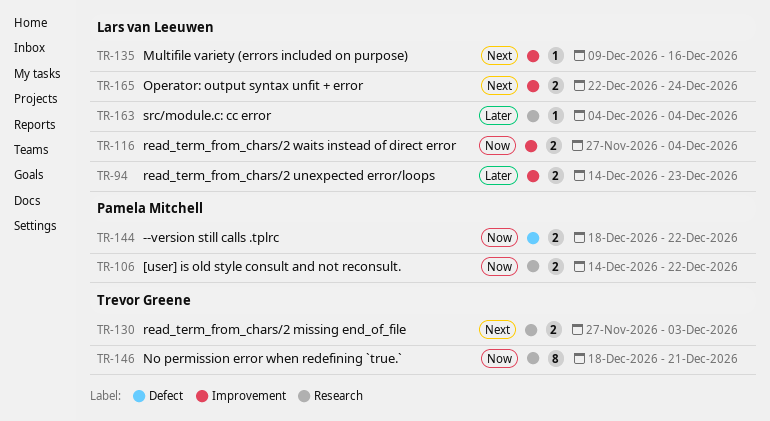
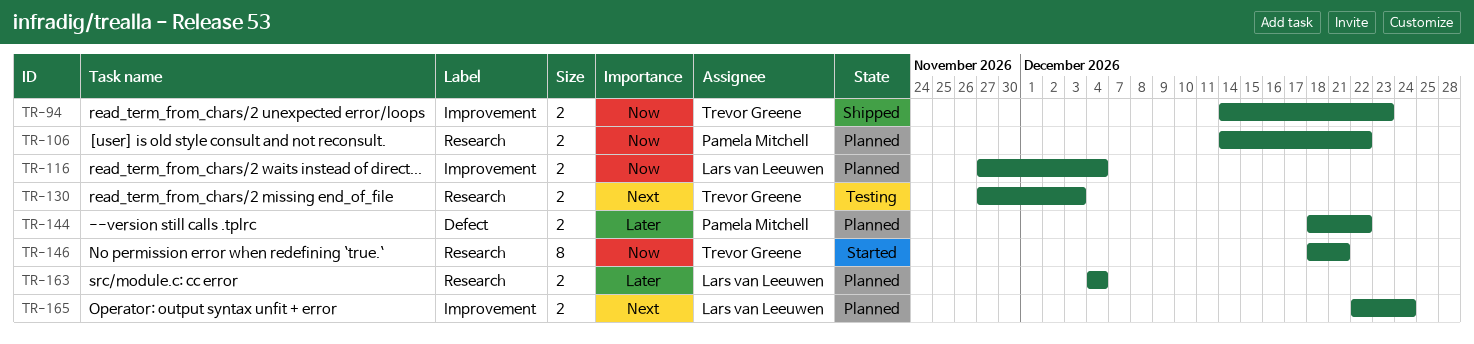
TR-94, owner: Lars van Leeuwen -> Trevor Greene
TR-94, priority: Later -> Now
TR-135: present -> none
TR-144, priority: Now -> Later
TR-163, estimate: 1 -> 2

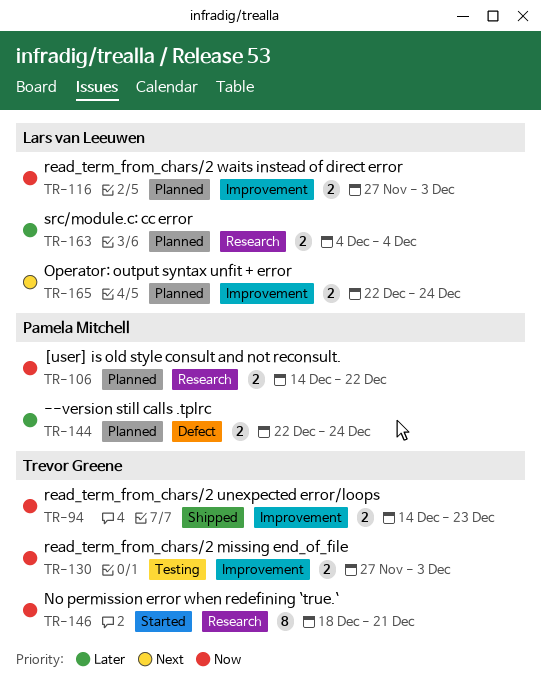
TR-116, due: Dec 4 -> Dec 3
TR-130, priority: Next -> Now
TR-130, label: Research -> Improvement
TR-144, start: Dec 18 -> Dec 22
TR-144, due: Dec 22 -> Dec 24

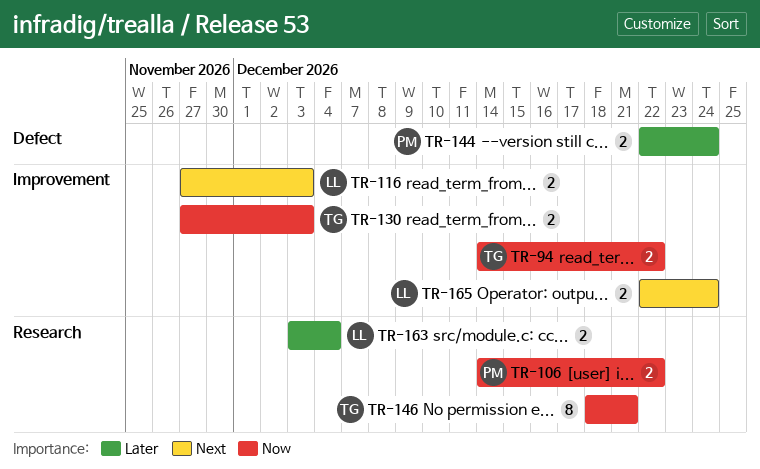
TR-94, due: Dec 23 -> Dec 22
TR-116, priority: Now -> Next
TR-163, start: Dec 4 -> Dec 3

